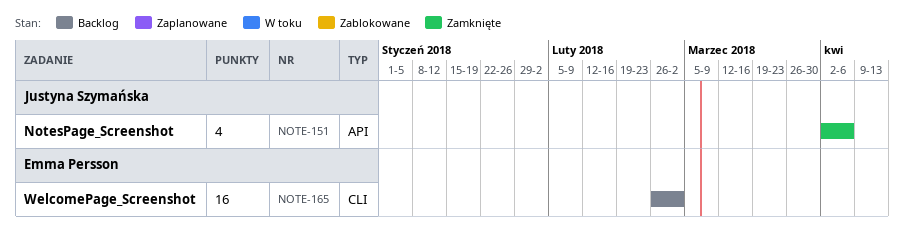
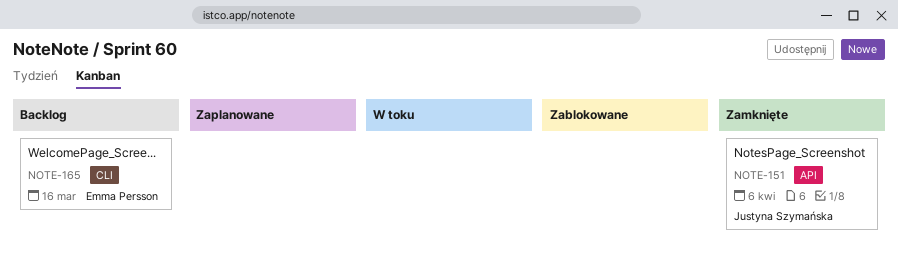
NOTE-165, due: Mar 2 -> Mar 16

